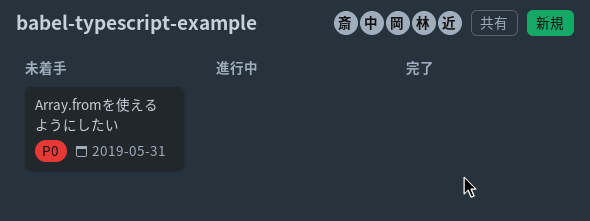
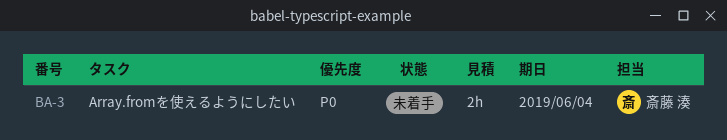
Array.fromを使えるようにしたい, due: May 31 -> Jun 4

